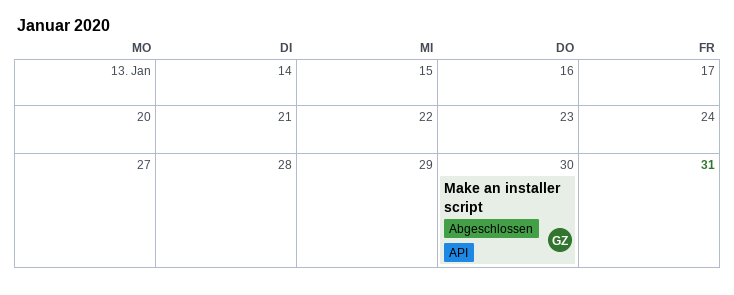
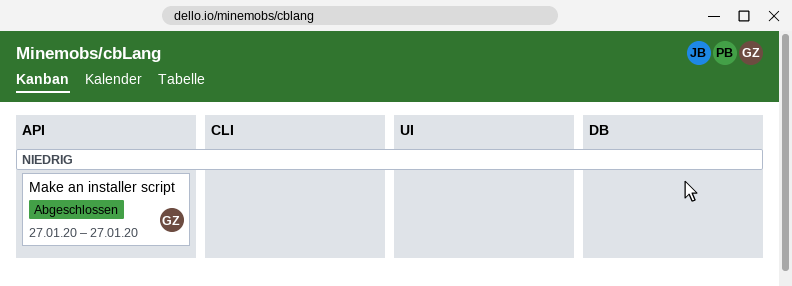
Make an installer script, due: Jan 30 -> Jan 27

